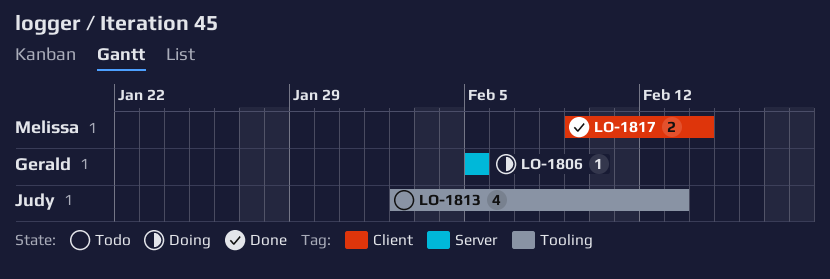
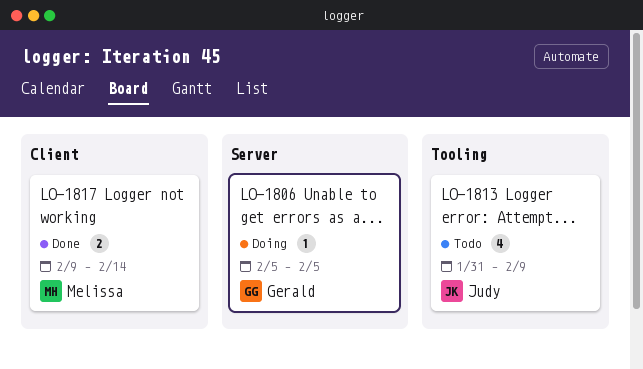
LO-1813, start: Feb 2 -> Jan 31
LO-1813, due: Feb 13 -> Feb 9

